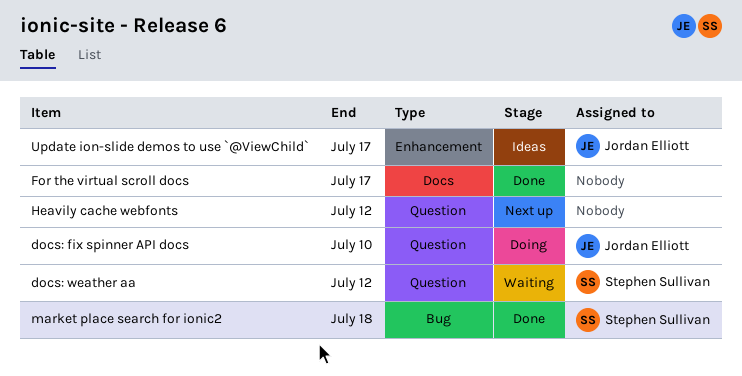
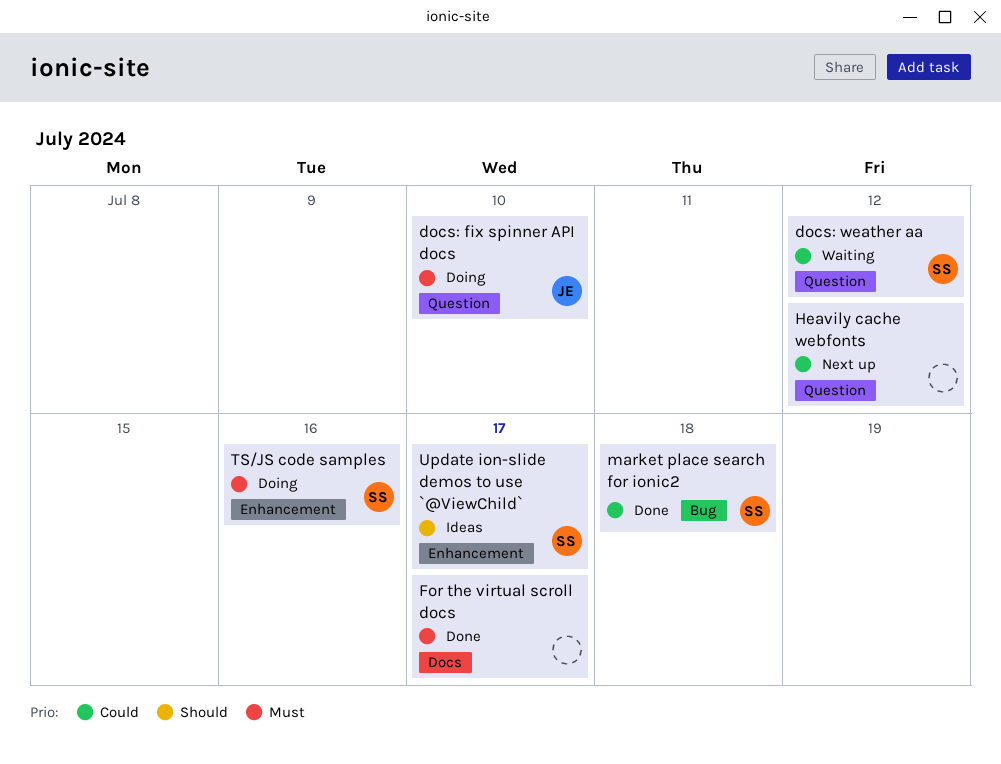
TS/JS code samples: none -> present
Update ion-slide demos to use `@ViewChild`, owner: Jordan Elliott -> Stephen Sullivan

